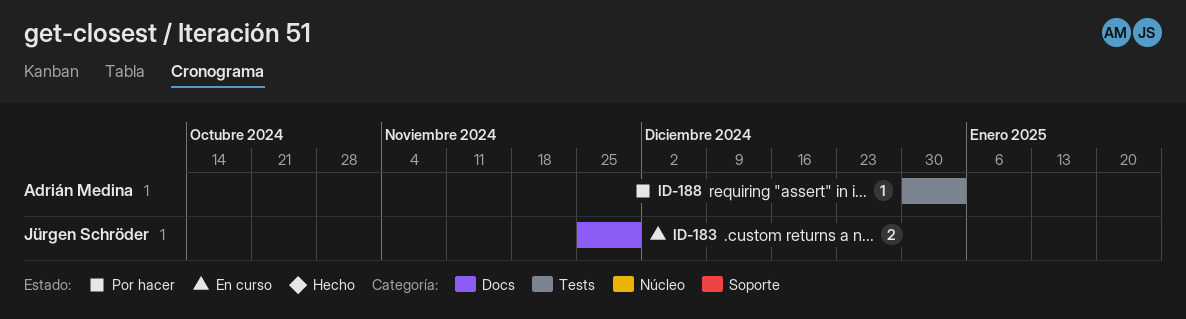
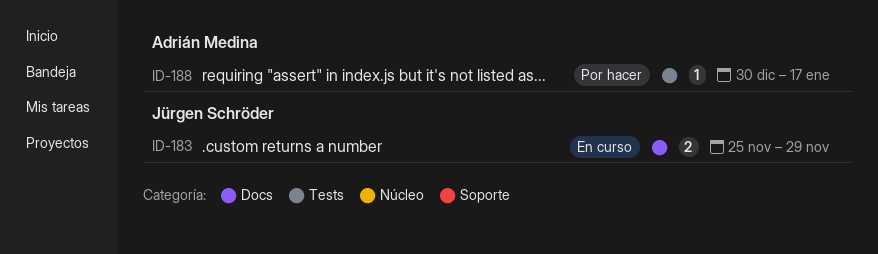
ID-188, due: Jan 3 -> Jan 17

